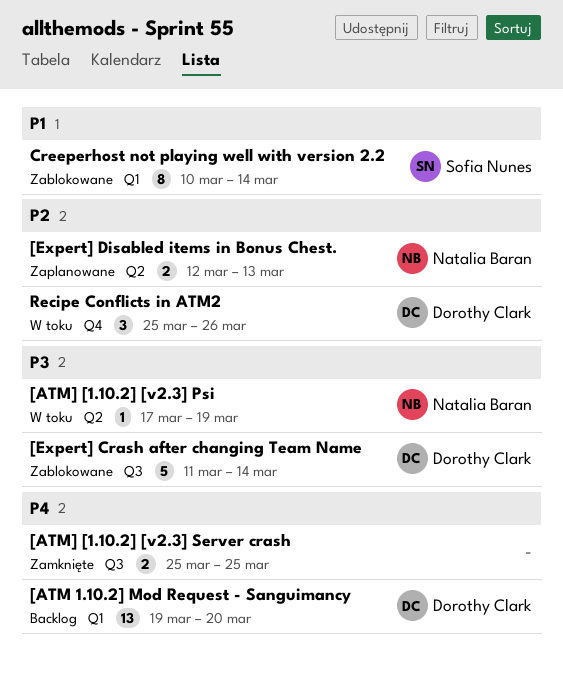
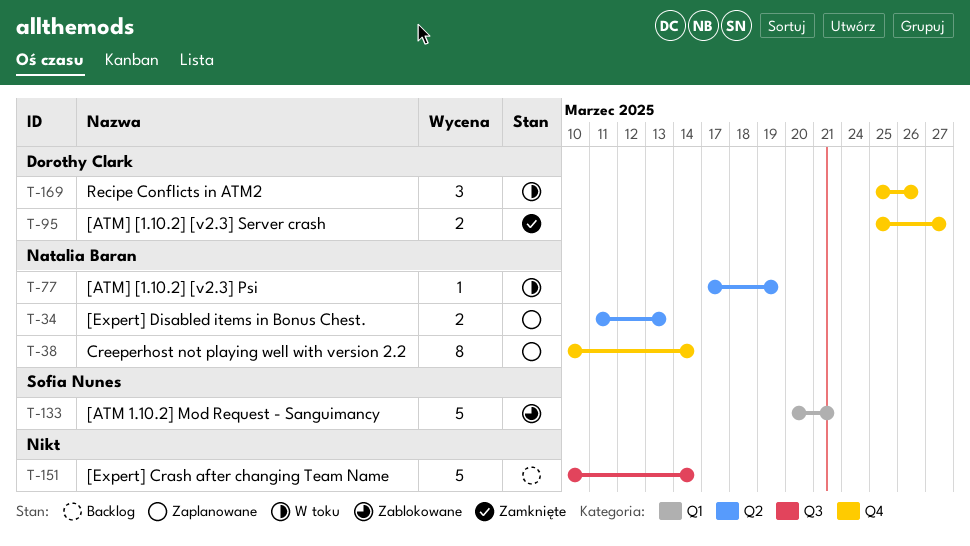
[ATM 1.10.2] Mod Request - Sanguimancy, status: Backlog -> Zablokowane
[ATM 1.10.2] Mod Request - Sanguimancy, owner: Dorothy Clark -> Sofia Nunes
[ATM 1.10.2] Mod Request - Sanguimancy, estimate: 13 -> 5
[ATM 1.10.2] Mod Request - Sanguimancy, start: Mar 19 -> Mar 20
[ATM 1.10.2] Mod Request - Sanguimancy, due: Mar 20 -> Mar 21
[ATM] [1.10.2] [v2.3] Server crash, owner: none -> Dorothy Clark
[ATM] [1.10.2] [v2.3] Server crash, label: Q3 -> Q4
[ATM] [1.10.2] [v2.3] Server crash, due: Mar 25 -> Mar 27
[Expert] Crash after changing Team Name, status: Zablokowane -> Backlog
[Expert] Crash after changing Team Name, owner: Dorothy Clark -> none
[Expert] Crash after changing Team Name, start: Mar 11 -> Mar 10
[Expert] Disabled items in Bonus Chest., start: Mar 12 -> Mar 11
Creeperhost not playing well with version 2.2, status: Zablokowane -> Zaplanowane
Creeperhost not playing well with version 2.2, owner: Sofia Nunes -> Natalia Baran
Creeperhost not playing well with version 2.2, label: Q1 -> Q4

